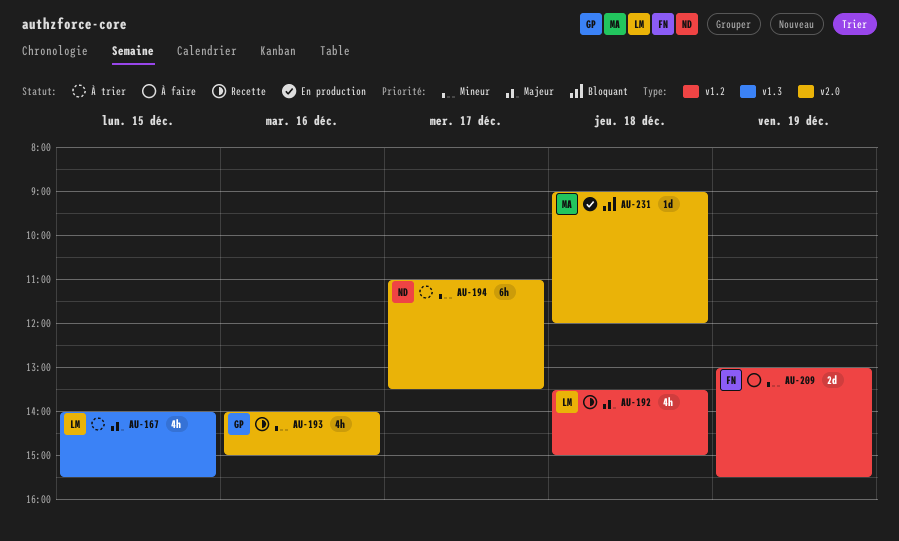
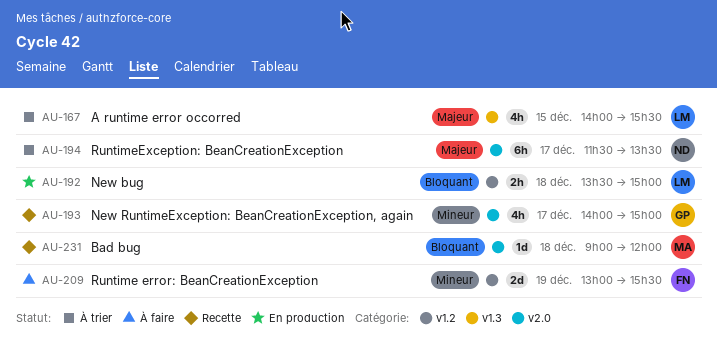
AU-192, status: Recette -> En production
AU-192, priority: Majeur -> Bloquant
AU-192, estimate: 4h -> 2h
AU-193, day: Dec 16 -> Dec 17
AU-194, priority: Mineur -> Majeur
AU-194, begins: 11:00 -> 11:30
AU-231, status: En production -> Recette

